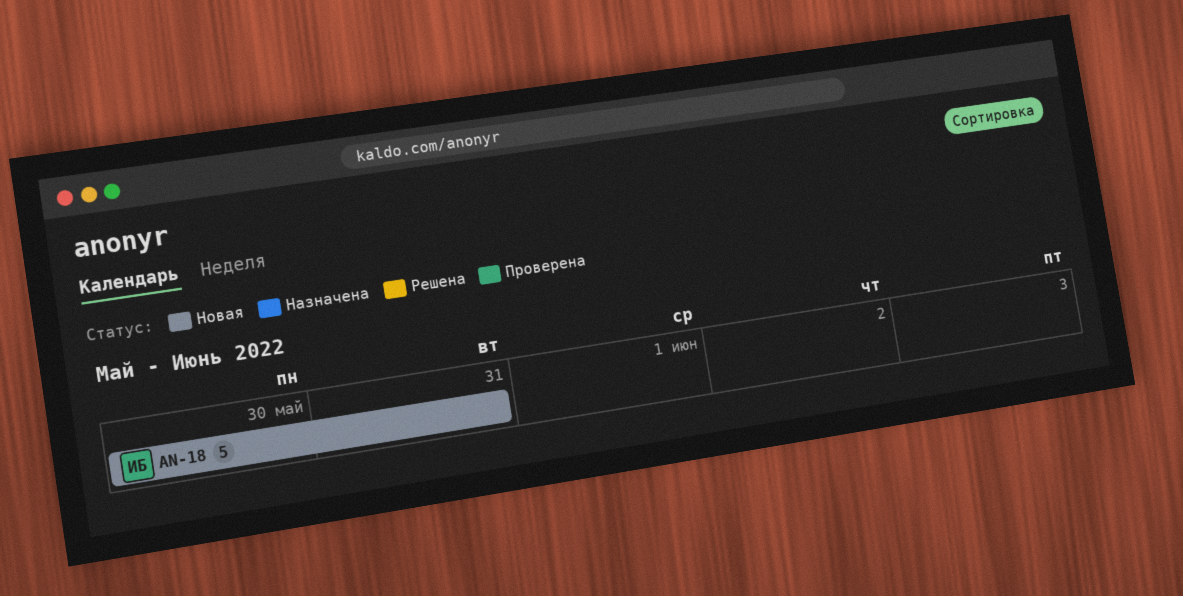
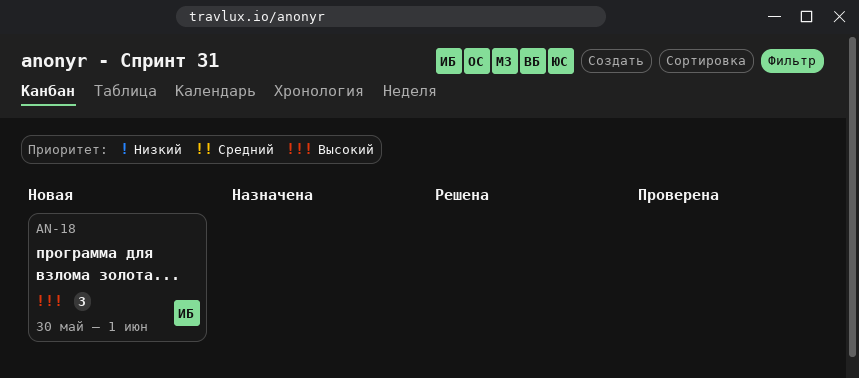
AN-18, estimate: 5 -> 3
AN-18, due: May 31 -> Jun 1

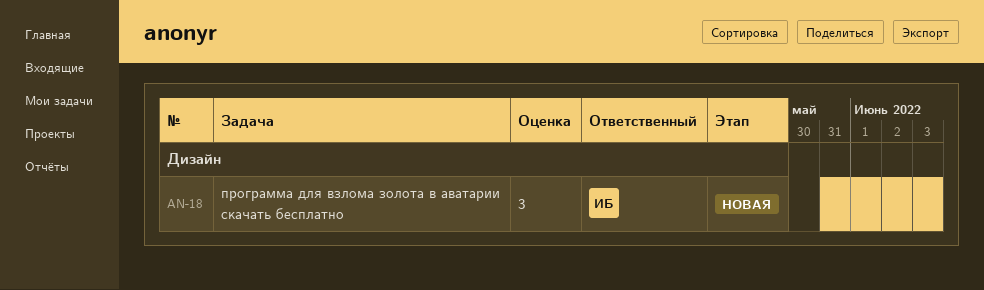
AN-18, start: May 30 -> May 31
AN-18, due: Jun 1 -> Jun 3

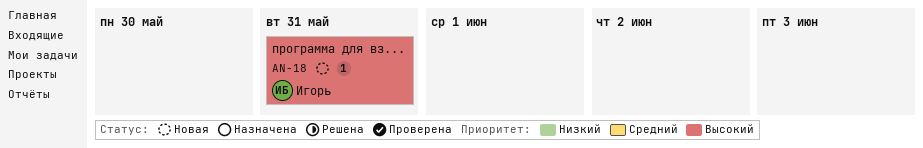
AN-18, estimate: 3 -> 1
AN-18, due: Jun 3 -> May 31

